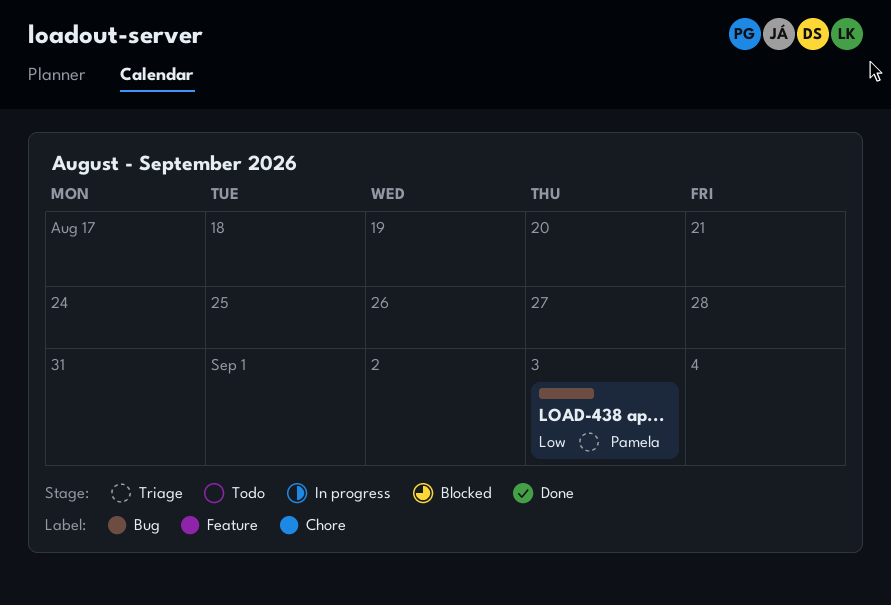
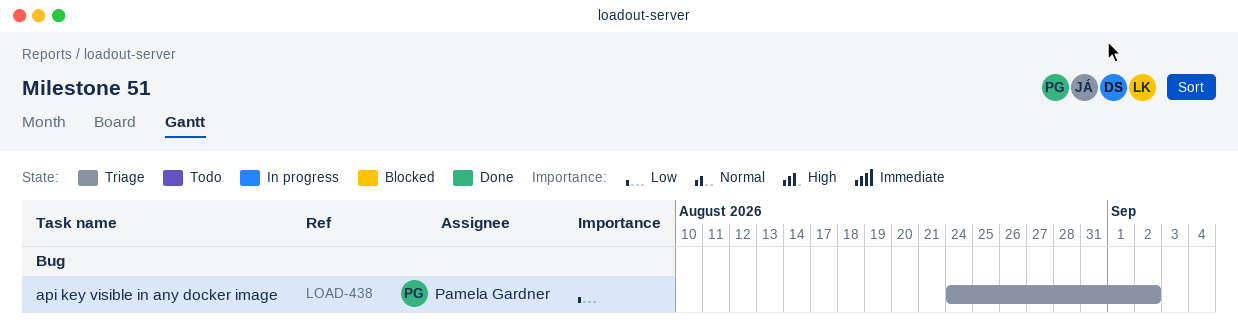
LOAD-438, due: Sep 3 -> Sep 2

